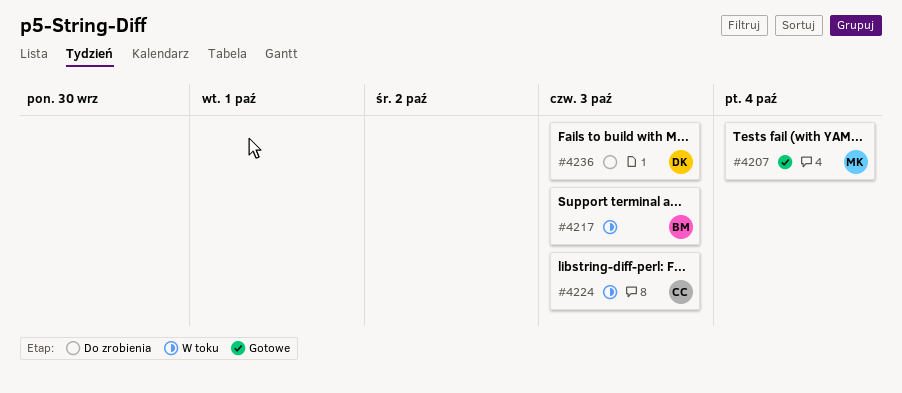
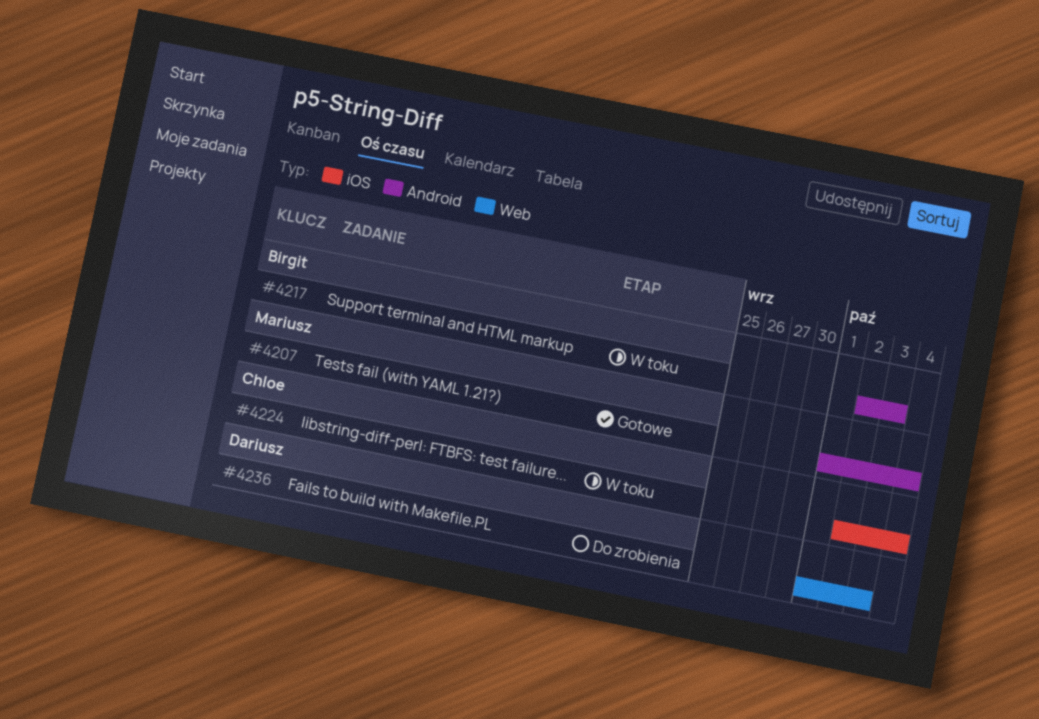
#4224, due: Oct 3 -> Oct 4

